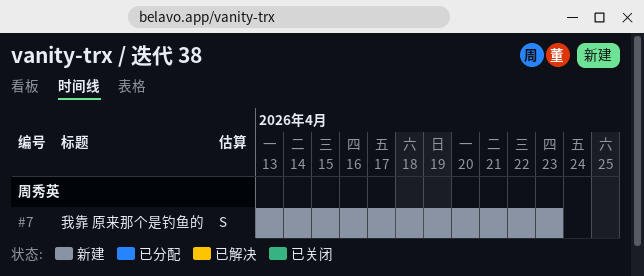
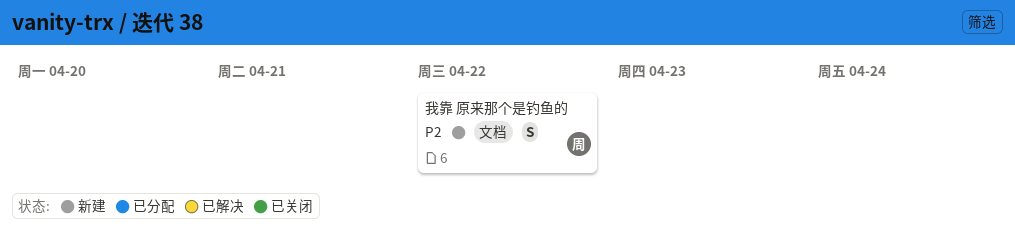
我靠 原来那个是钓鱼的, due: Apr 23 -> Apr 22

